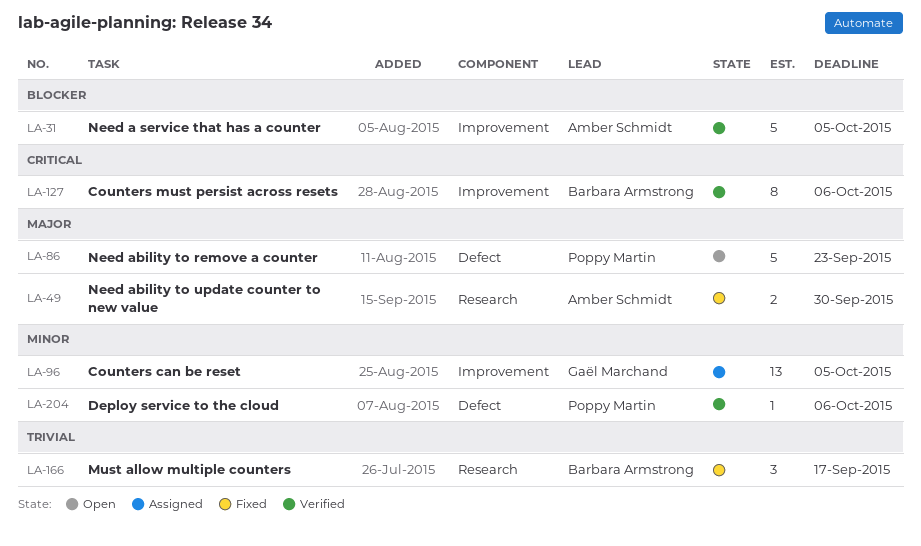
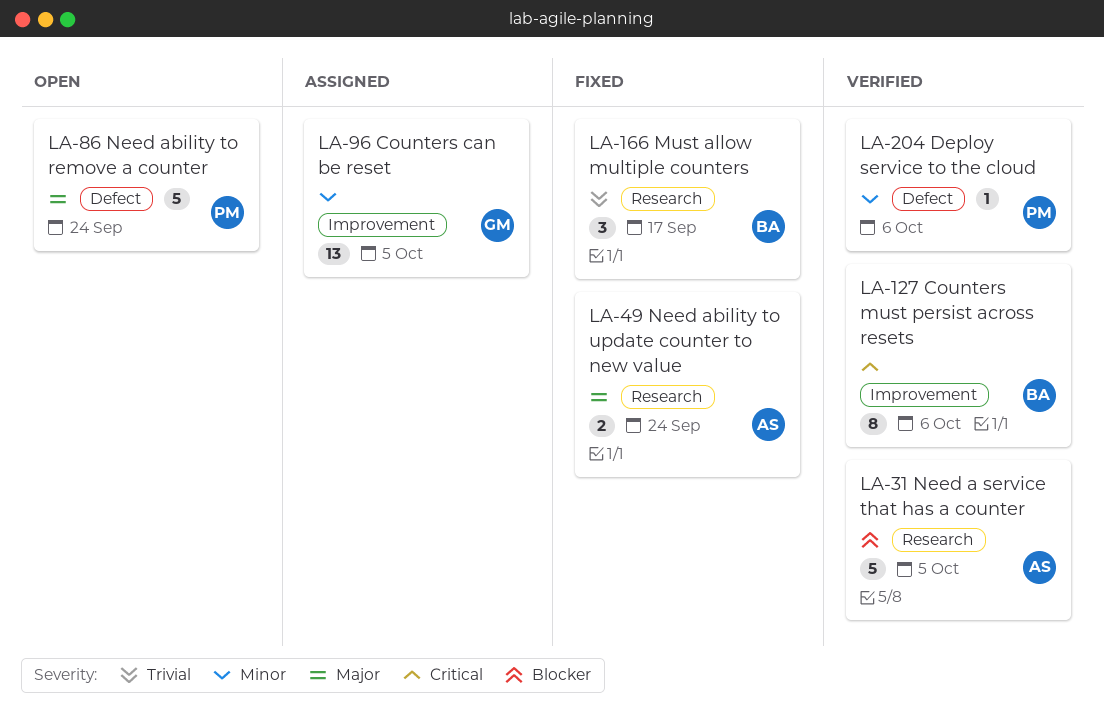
LA-31, label: Improvement -> Research
LA-49, due: Sep 30 -> Sep 24
LA-86, due: Sep 23 -> Sep 24

